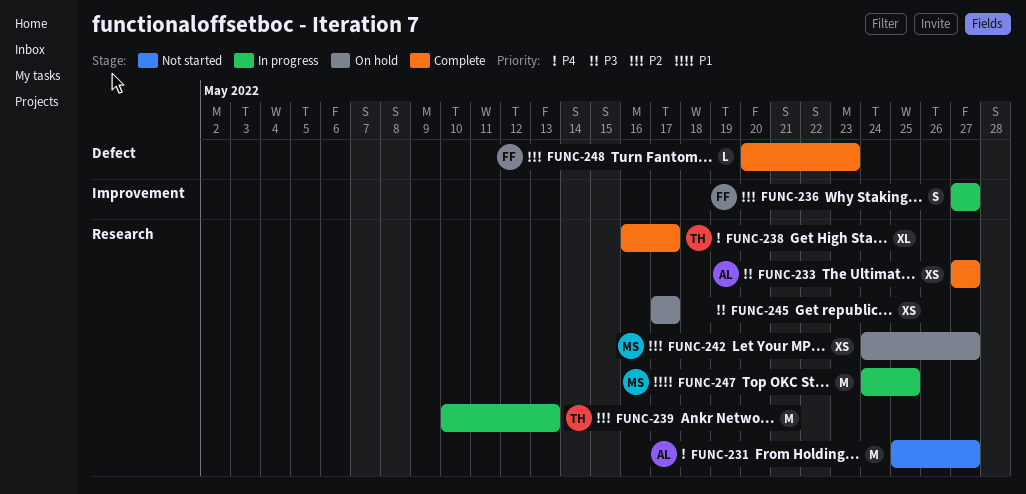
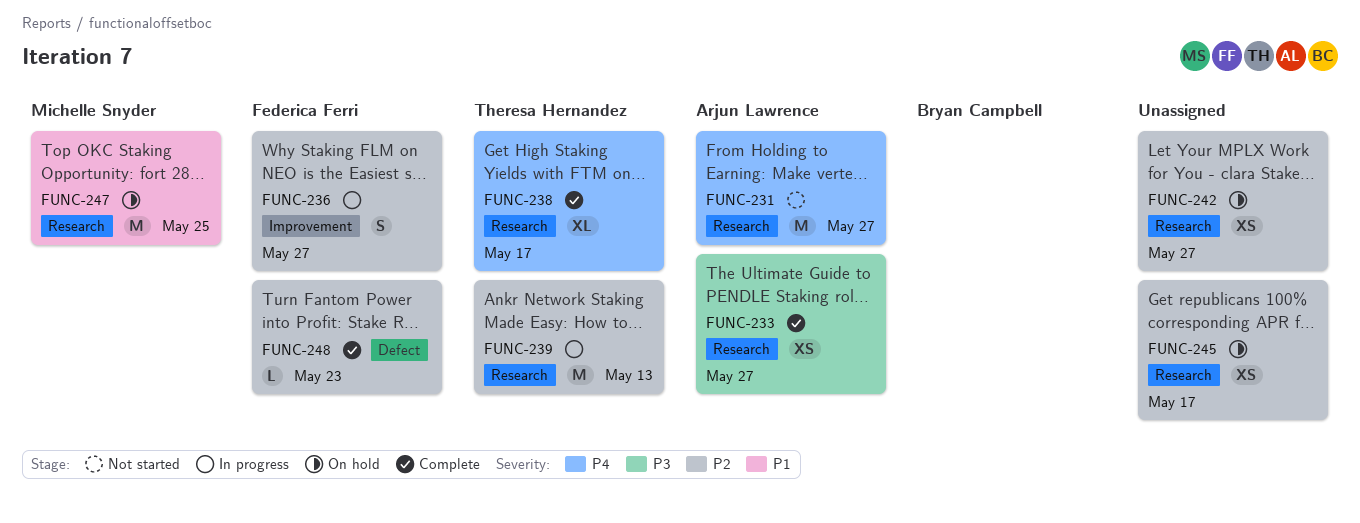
FUNC-242, owner: Michelle Snyder -> none
FUNC-245, priority: P3 -> P2
FUNC-247, status: In progress -> On hold

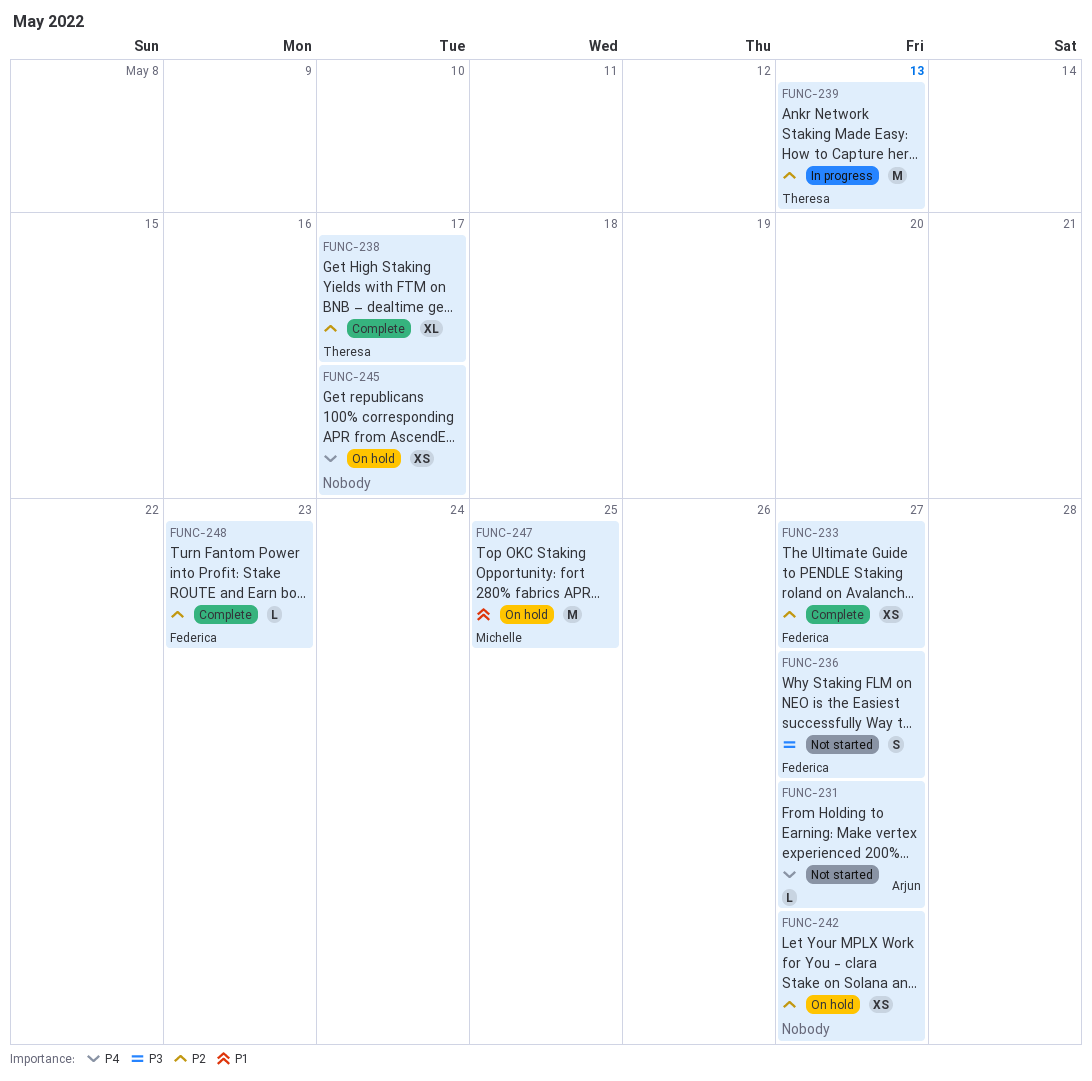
FUNC-231, estimate: M -> L
FUNC-233, owner: Arjun Lawrence -> Federica Ferri
FUNC-233, priority: P3 -> P2
FUNC-236, status: In progress -> Not started
FUNC-236, priority: P2 -> P3
FUNC-238, priority: P4 -> P2
FUNC-245, priority: P2 -> P4

